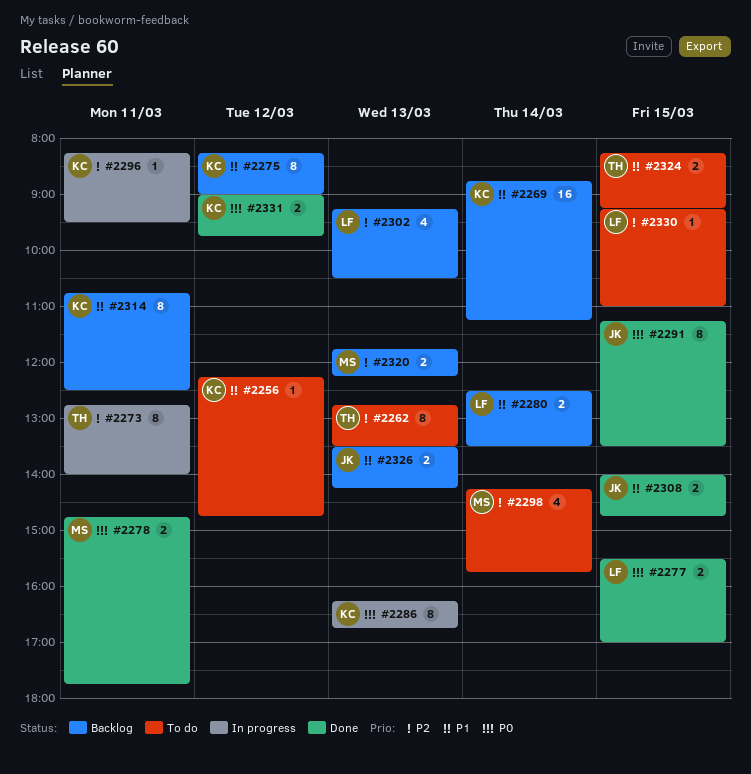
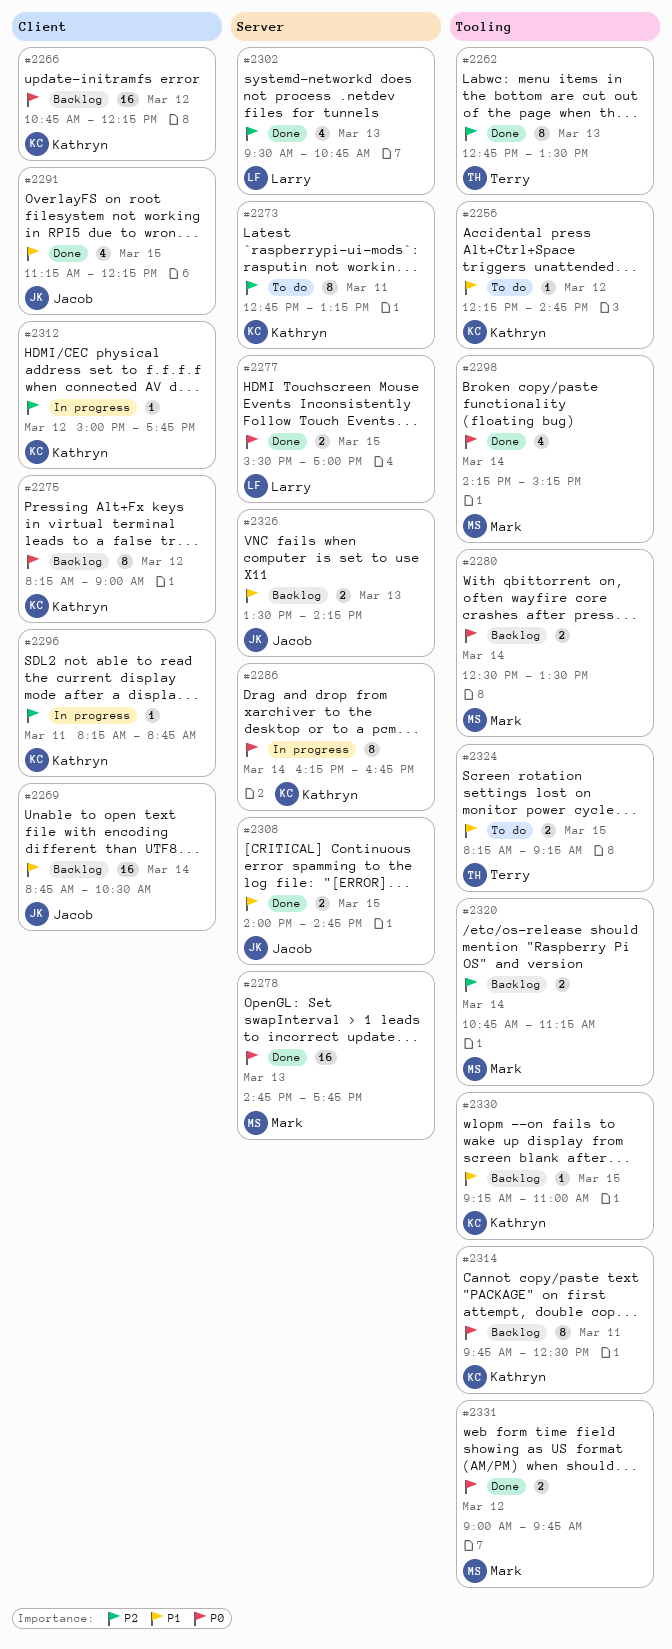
#2262, status: To do -> Done
#2266: none -> present
#2269, owner: Kathryn -> Jacob
#2269, ends: 11:15 -> 10:30
#2273, status: In progress -> To do
#2273, owner: Terry -> Kathryn
#2273, ends: 14:00 -> 13:15
#2275, priority: P1 -> P0
#2278, estimate: 2 -> 16
#2278, day: Mar 11 -> Mar 13
#2280, owner: Larry -> Mark
#2280, priority: P1 -> P0
#2286, day: Mar 13 -> Mar 14
#2291, priority: P0 -> P1
#2291, estimate: 8 -> 4
#2291, ends: 13:30 -> 12:15
#2296, ends: 09:30 -> 08:45
#2298, status: To do -> Done
#2298, priority: P2 -> P0
#2298, ends: 15:45 -> 15:15
#2302, status: Backlog -> Done
#2302, begins: 09:15 -> 09:30
#2302, ends: 10:30 -> 10:45
#2312: none -> present
#2314, priority: P1 -> P0
#2314, begins: 10:45 -> 09:45
#2320, day: Mar 13 -> Mar 14
#2320, begins: 11:45 -> 10:45
#2320, ends: 12:15 -> 11:15
#2330, status: To do -> Backlog
#2330, owner: Larry -> Kathryn
#2330, priority: P2 -> P1
#2331, owner: Kathryn -> Mark

